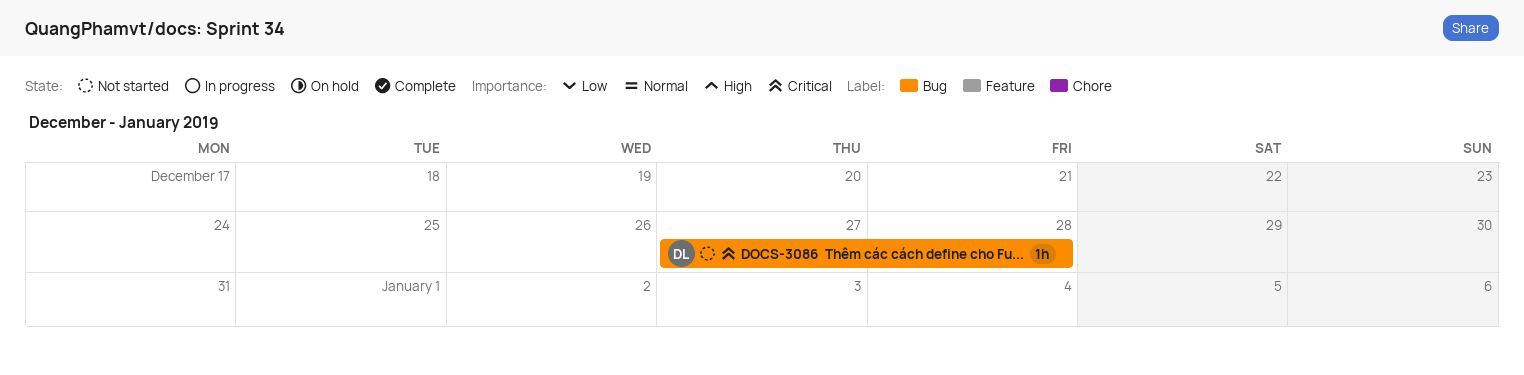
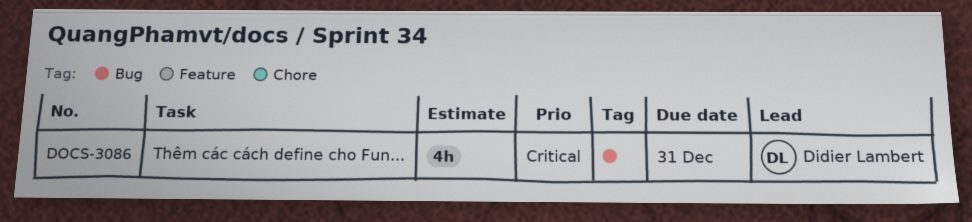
DOCS-3086, estimate: 1h -> 4h
DOCS-3086, due: Dec 28 -> Dec 31

